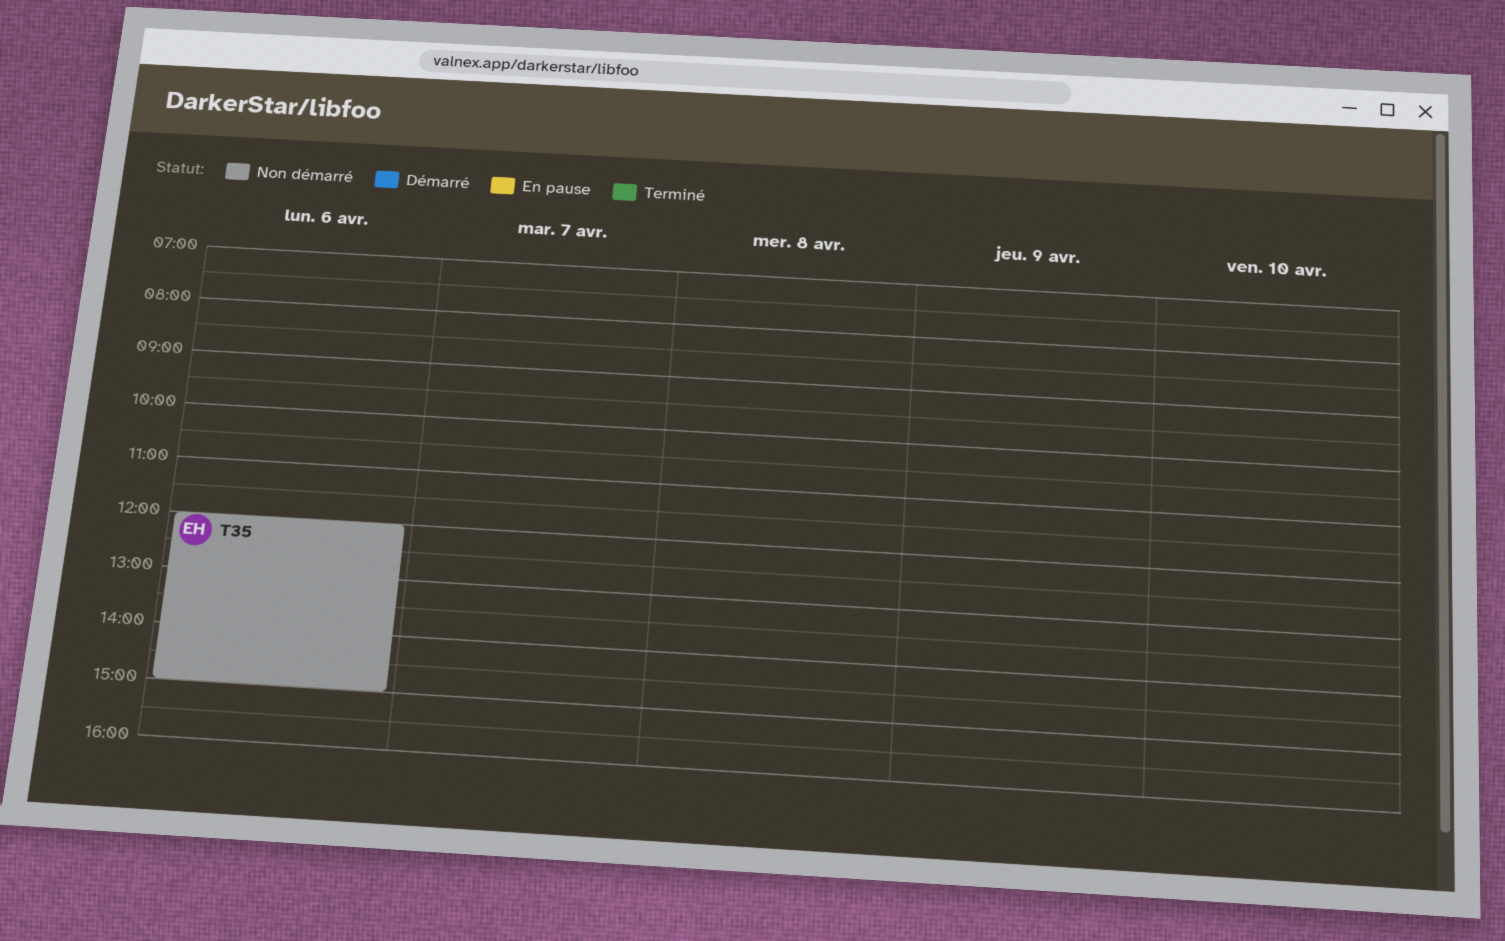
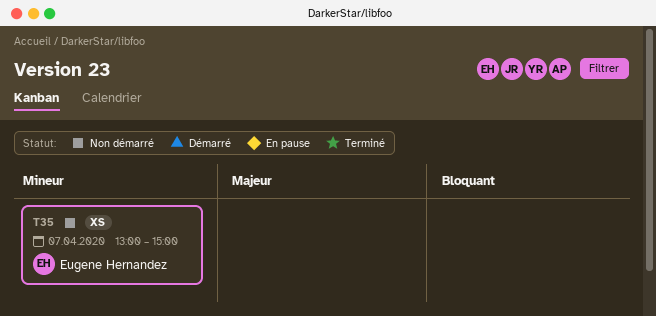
T35, day: Apr 6 -> Apr 7
T35, begins: 12:00 -> 13:00

